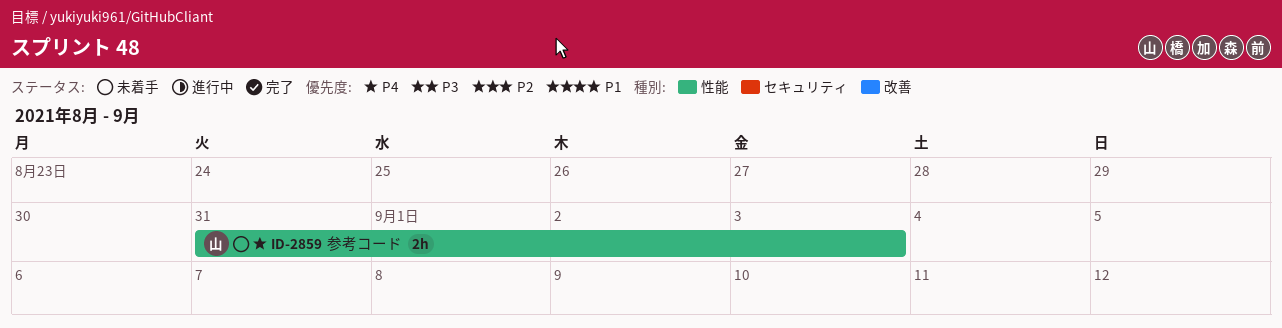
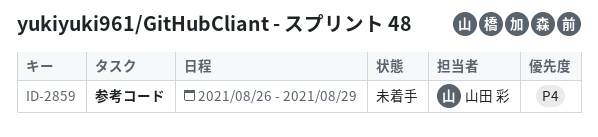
ID-2859, start: Aug 31 -> Aug 26
ID-2859, due: Sep 3 -> Aug 29

